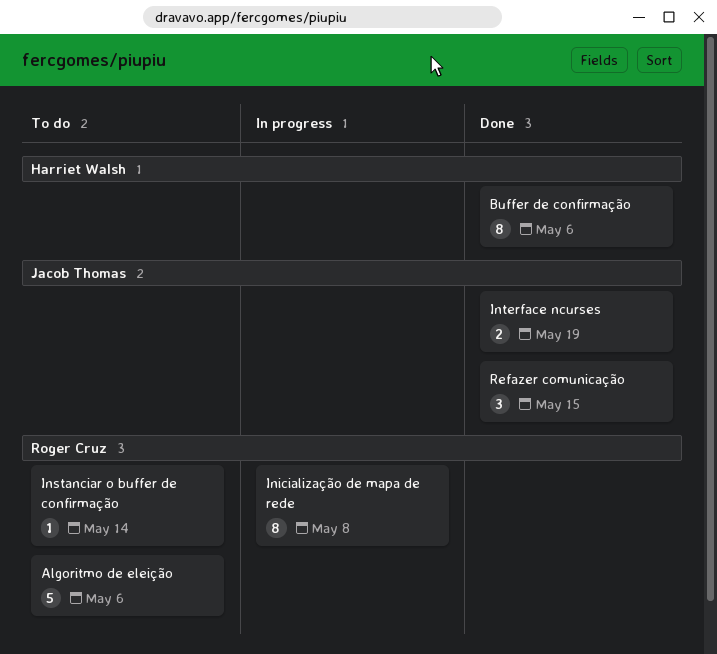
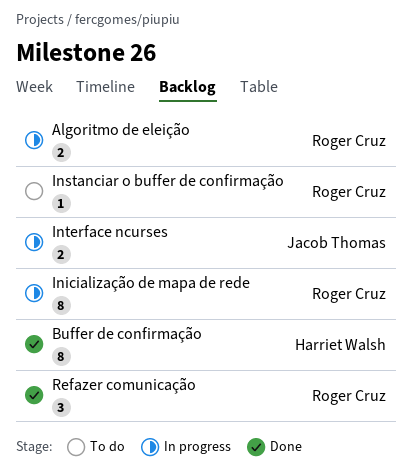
Algoritmo de eleição, status: To do -> In progress
Algoritmo de eleição, estimate: 5 -> 2
Interface ncurses, status: Done -> In progress
Refazer comunicação, owner: Jacob Thomas -> Roger Cruz

